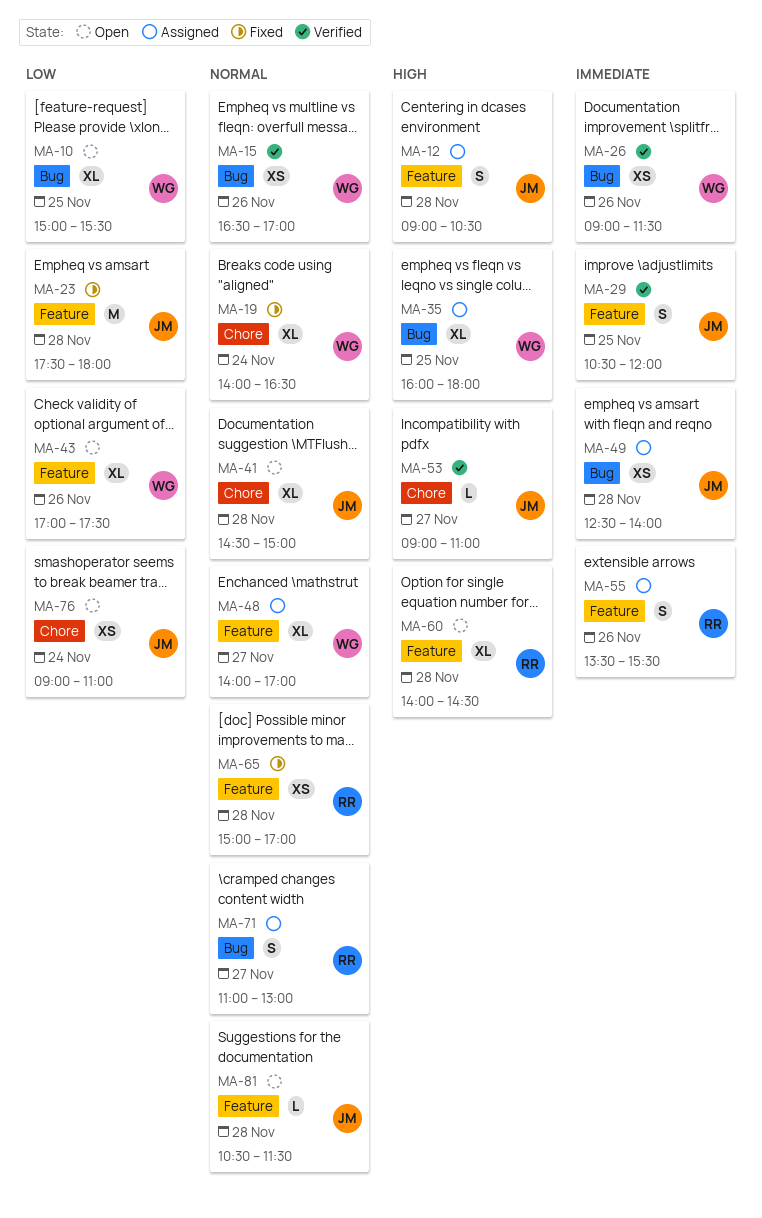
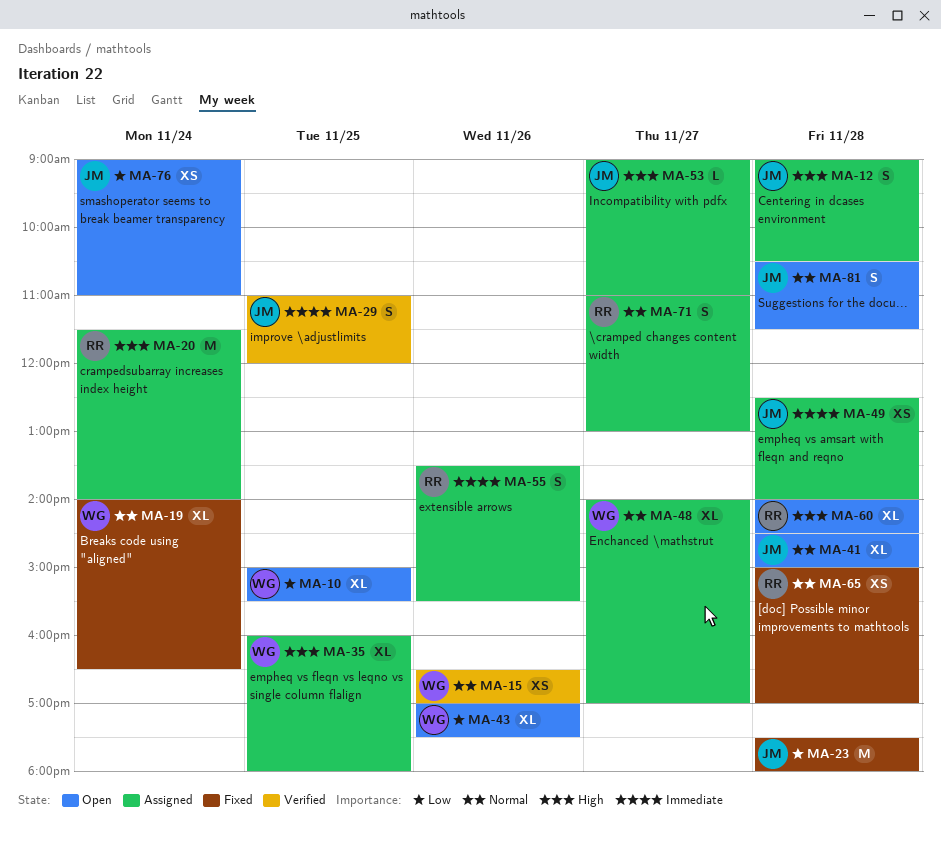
MA-20: none -> present
MA-26: present -> none
MA-29, begins: 10:30 -> 11:00
MA-53, status: Verified -> Assigned
MA-81, estimate: L -> S

